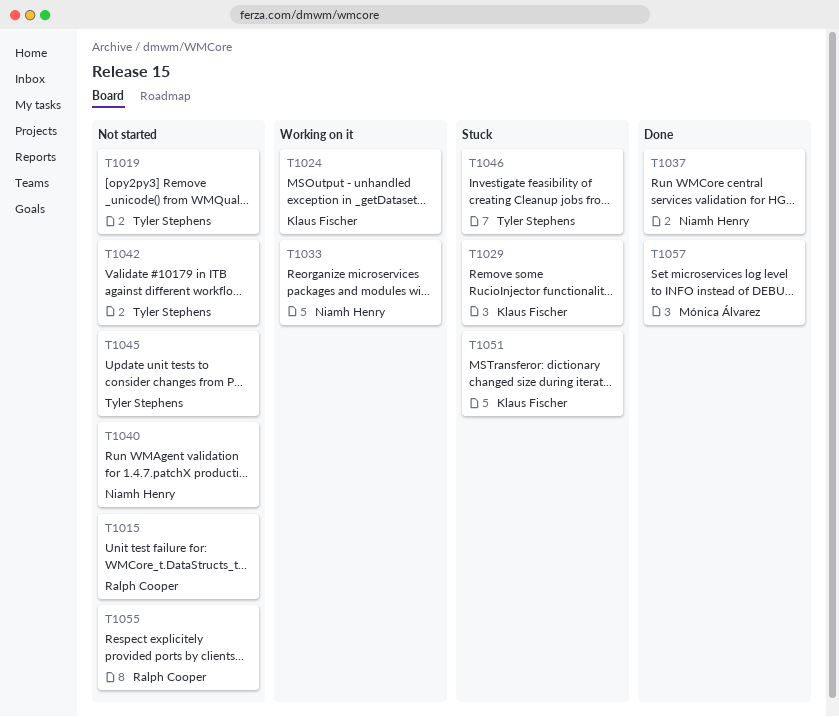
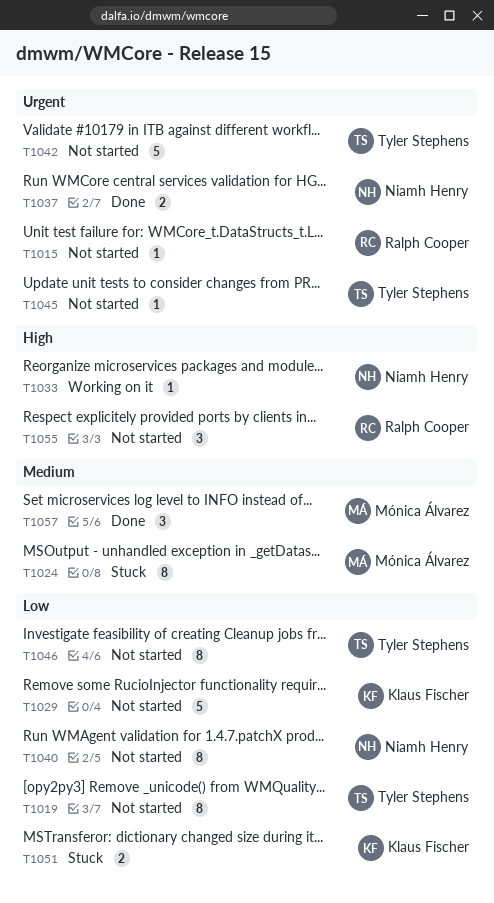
T1024, status: Working on it -> Stuck
T1024, owner: Klaus Fischer -> Mónica Álvarez
T1029, status: Stuck -> Not started
T1046, status: Stuck -> Not started

